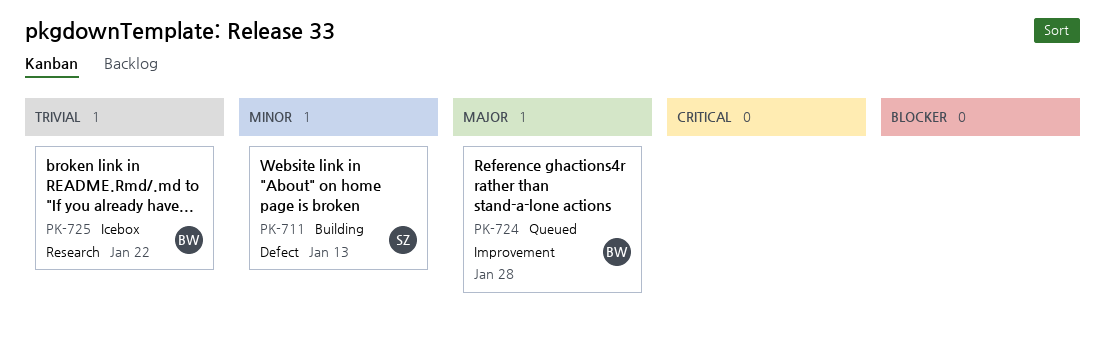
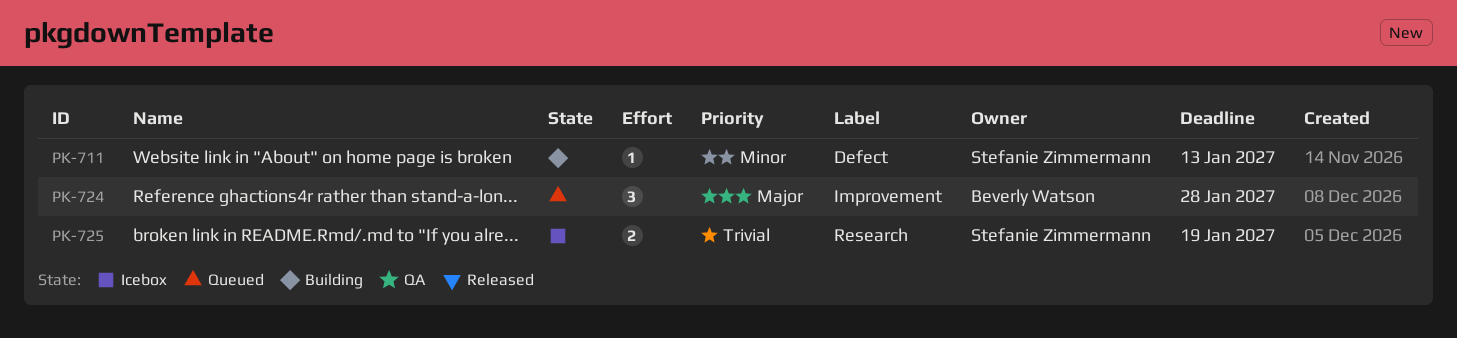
PK-725, owner: Beverly Watson -> Stefanie Zimmermann
PK-725, due: Jan 22 -> Jan 19

